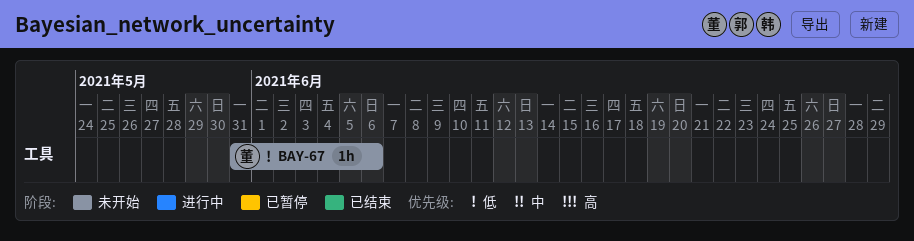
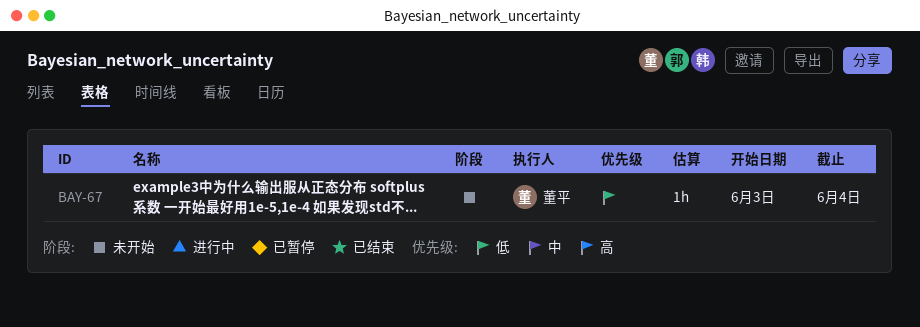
BAY-67, start: May 31 -> Jun 3
BAY-67, due: Jun 6 -> Jun 4

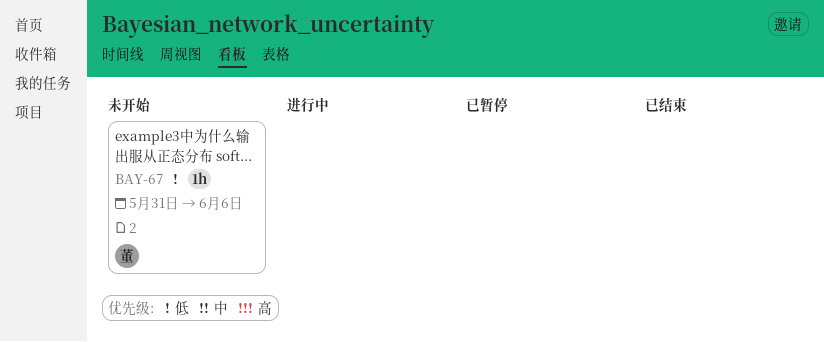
BAY-67, start: Jun 3 -> May 31
BAY-67, due: Jun 4 -> Jun 6

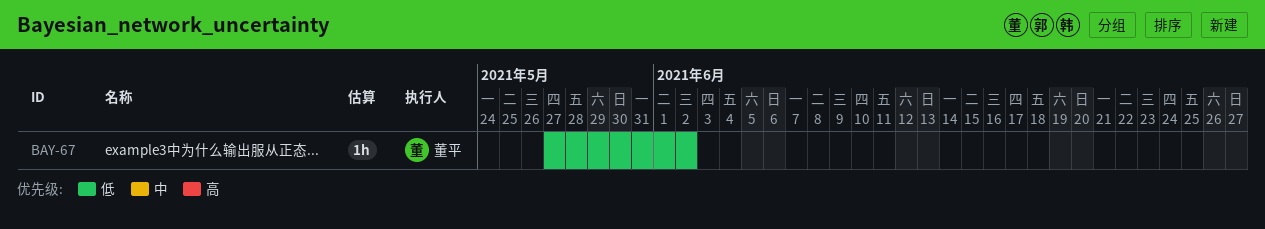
BAY-67, start: May 31 -> May 27
BAY-67, due: Jun 6 -> Jun 2

